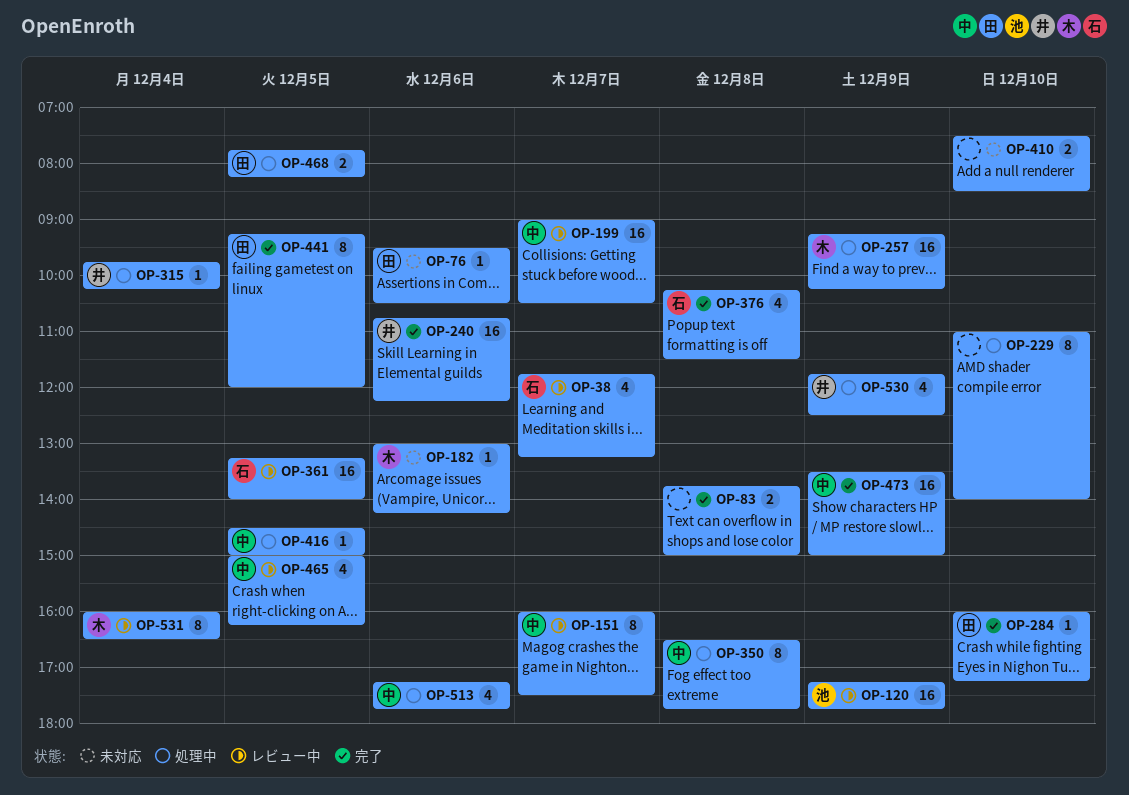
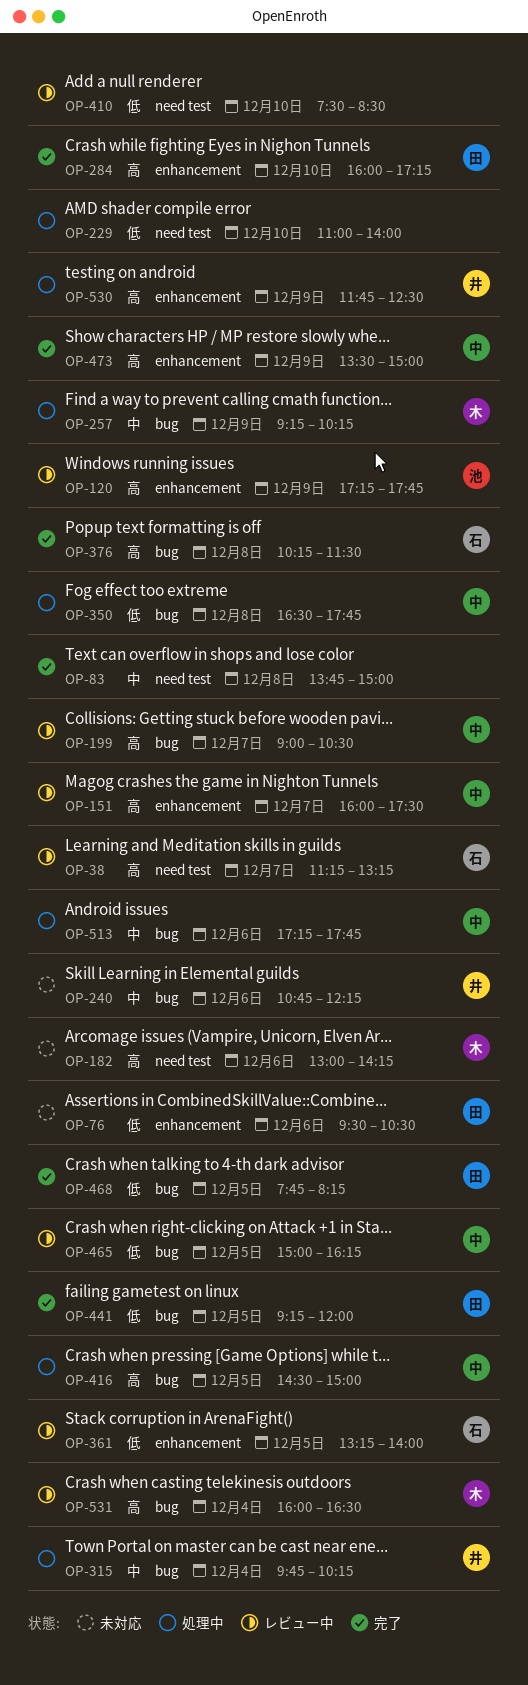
OP-38, begins: 11:45 -> 11:15
OP-240, status: 完了 -> 未対応
OP-410, status: 未対応 -> レビュー中
OP-468, status: 処理中 -> 完了

